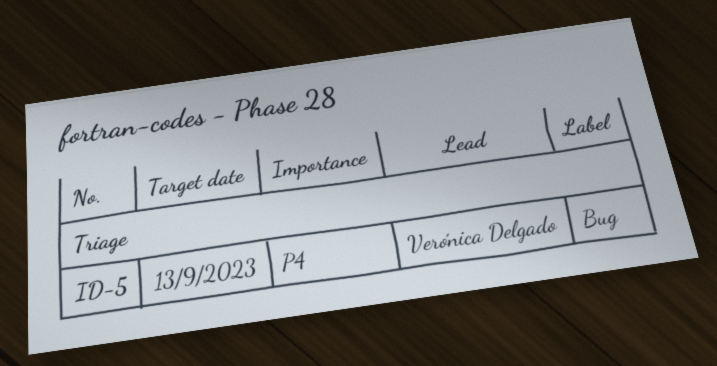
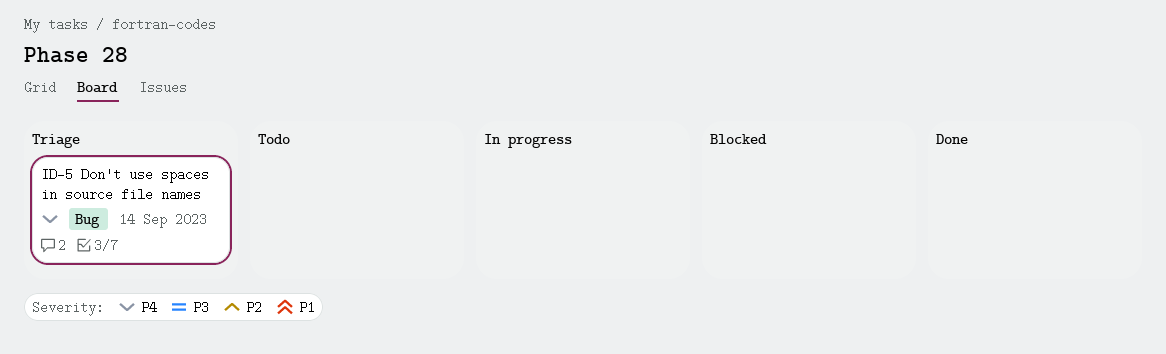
ID-5, due: Sep 13 -> Sep 14

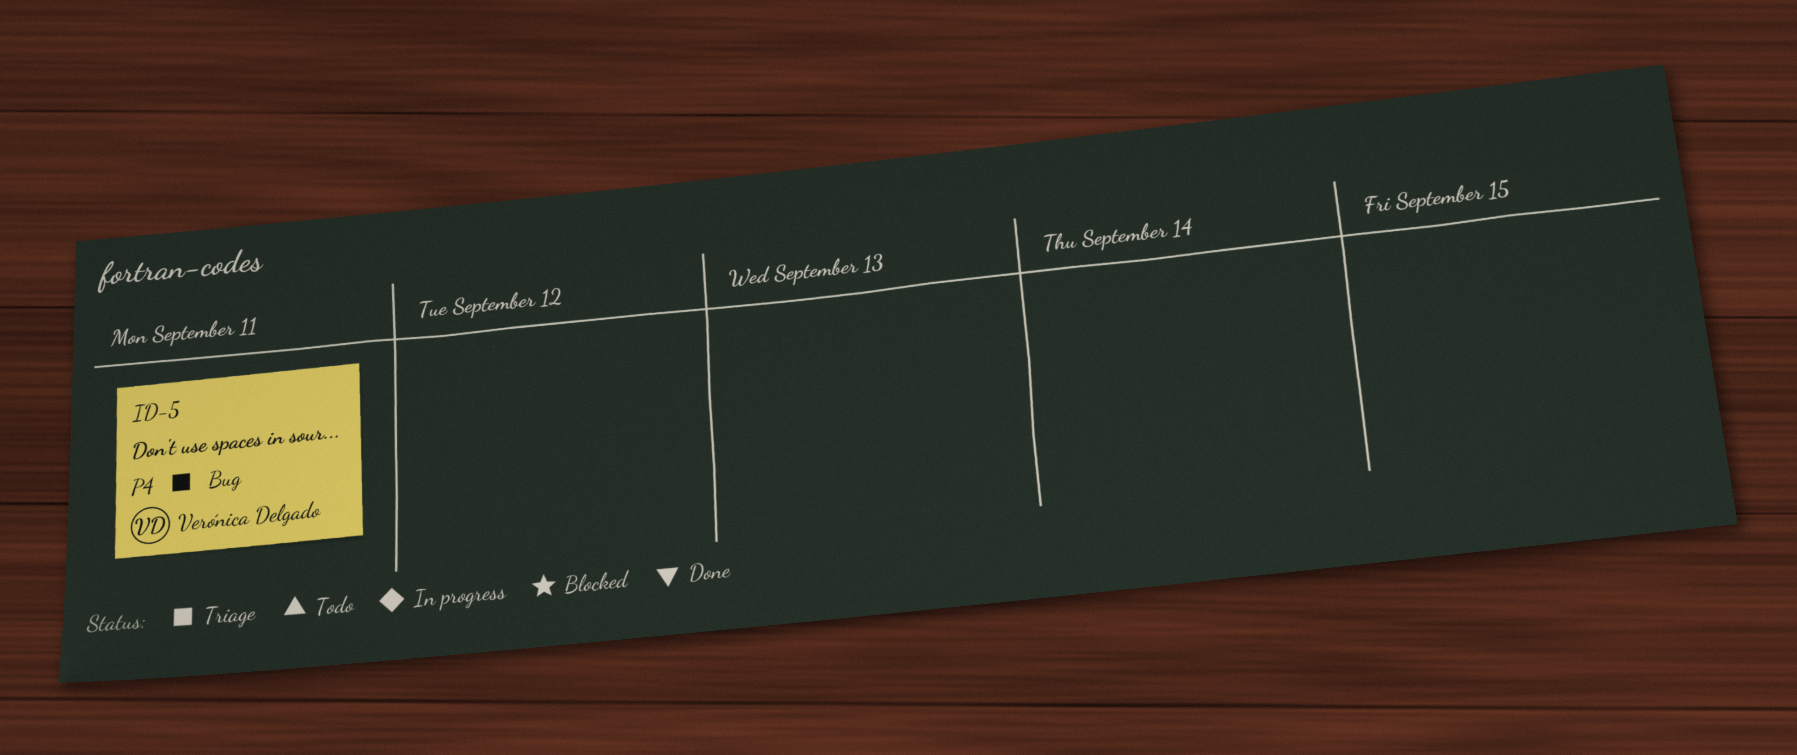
ID-5, due: Sep 14 -> Sep 11

